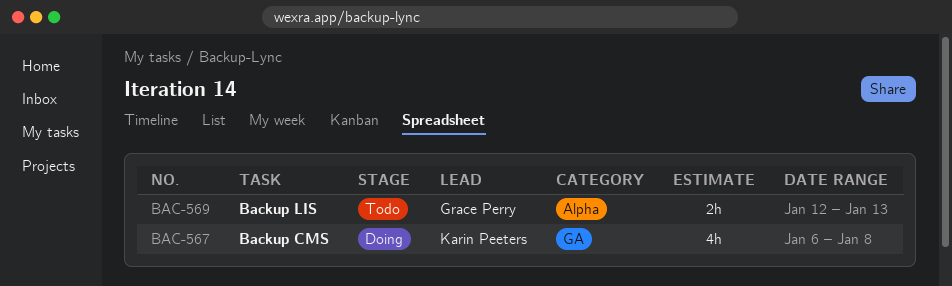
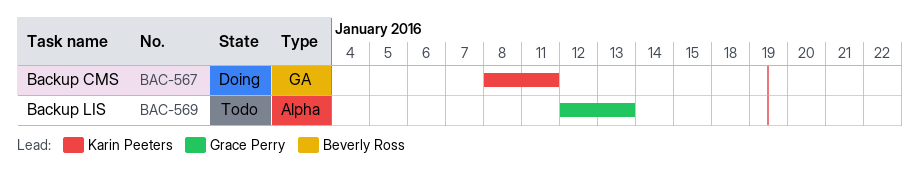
BAC-567, start: Jan 6 -> Jan 8
BAC-567, due: Jan 8 -> Jan 11

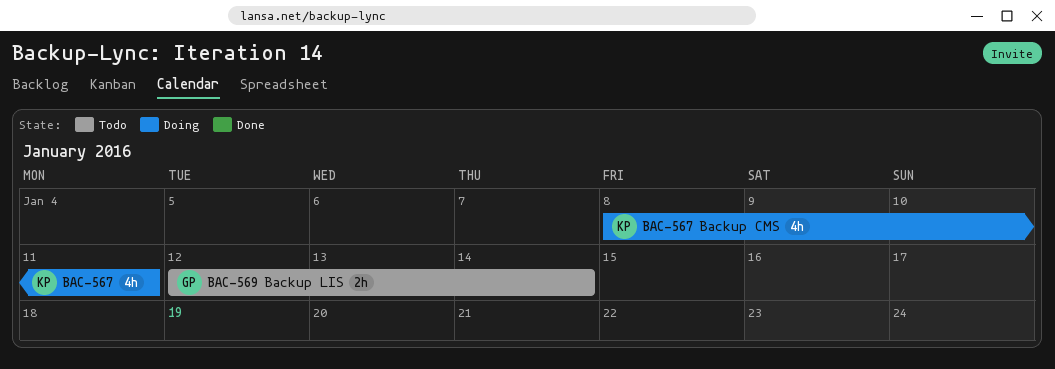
BAC-569, due: Jan 13 -> Jan 14

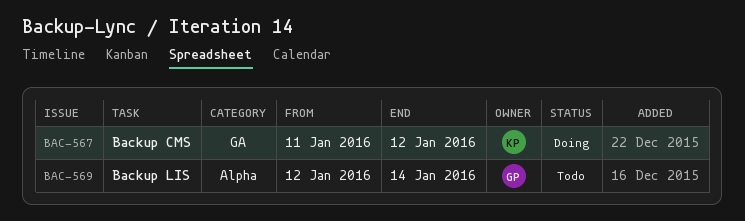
BAC-567, start: Jan 8 -> Jan 11
BAC-567, due: Jan 11 -> Jan 12

